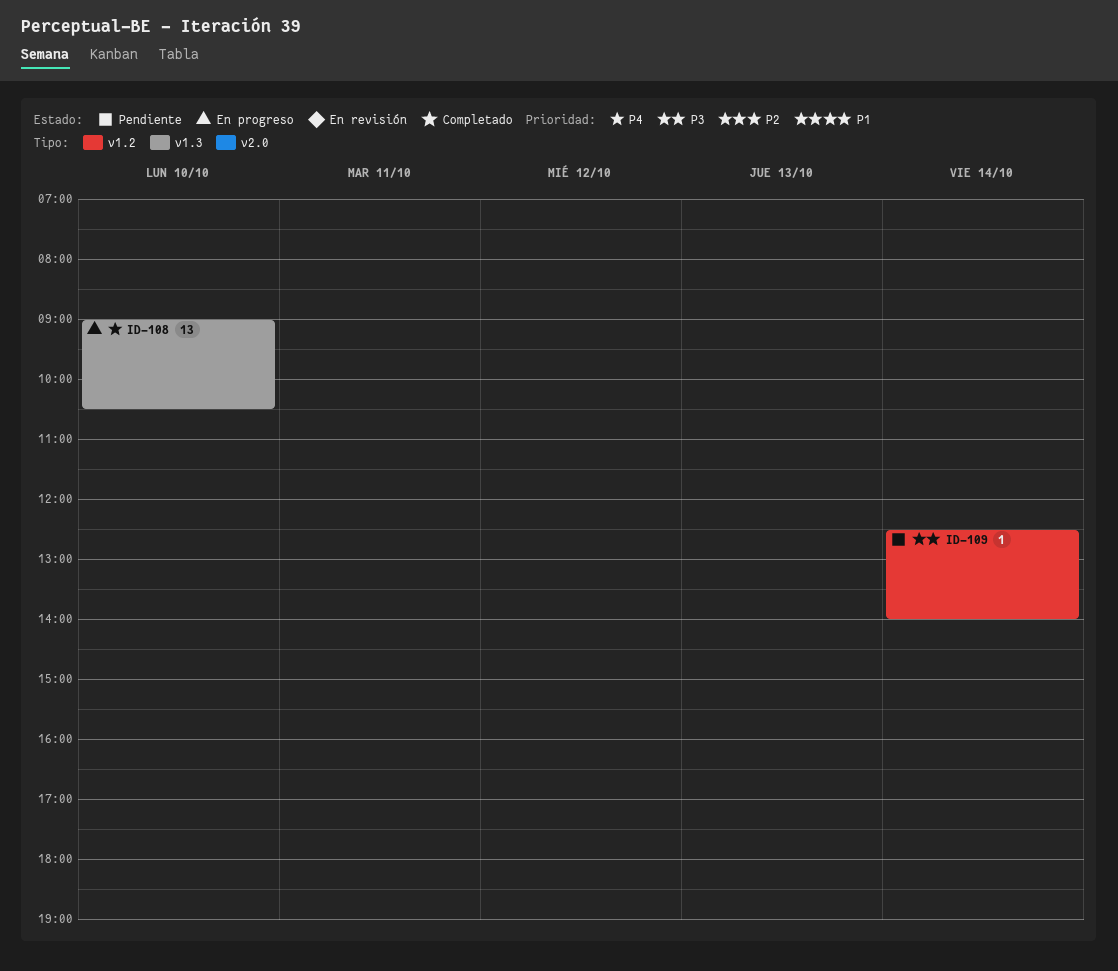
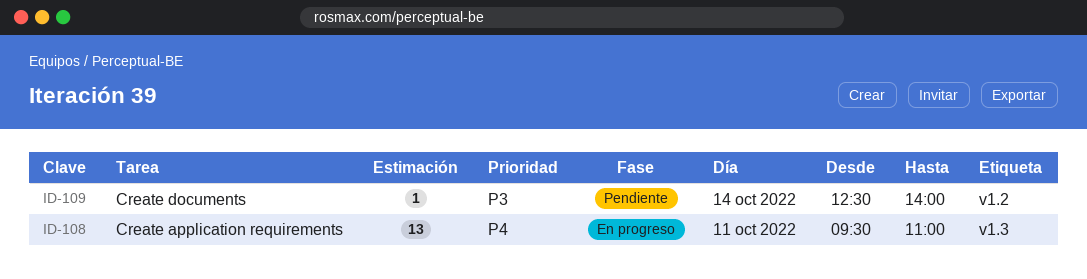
ID-108, day: Oct 10 -> Oct 11
ID-108, begins: 09:00 -> 09:30
ID-108, ends: 10:30 -> 11:00

